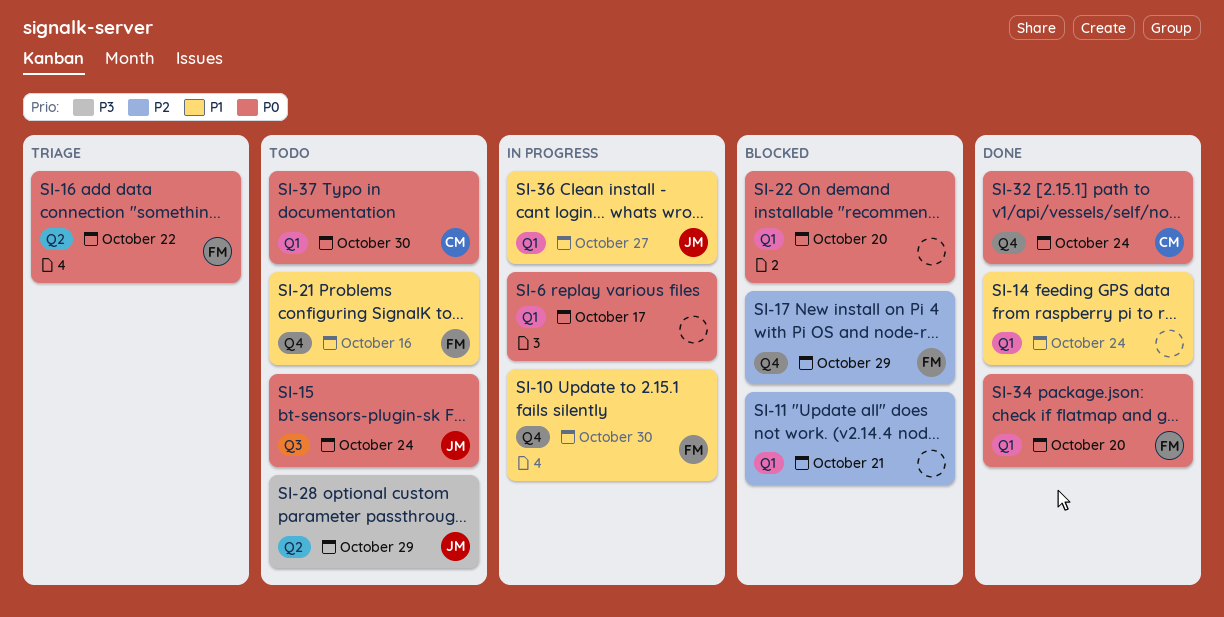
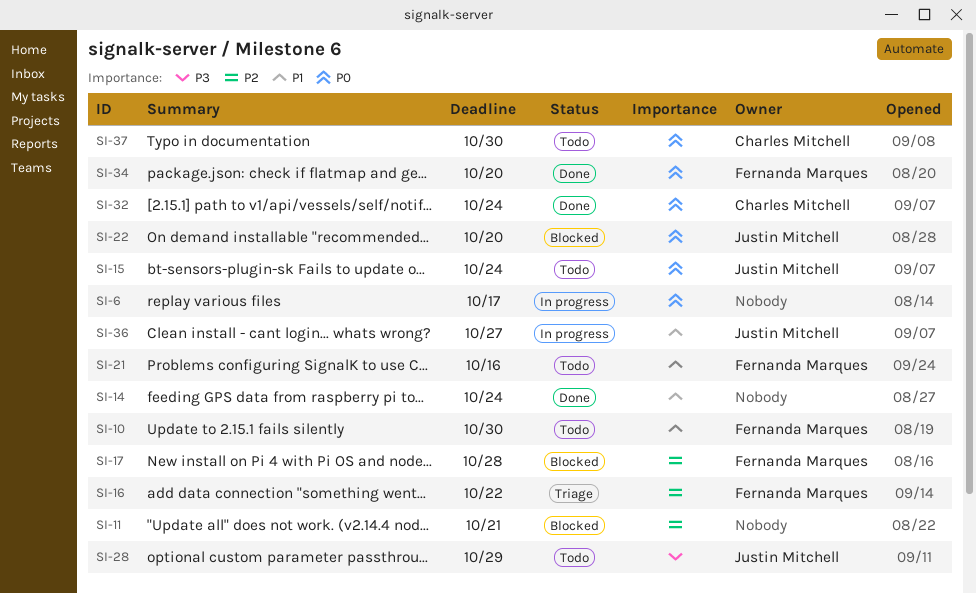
SI-10, status: In progress -> Todo
SI-16, priority: P0 -> P2
SI-17, due: Oct 29 -> Oct 28
SI-22, owner: none -> Justin Mitchell

